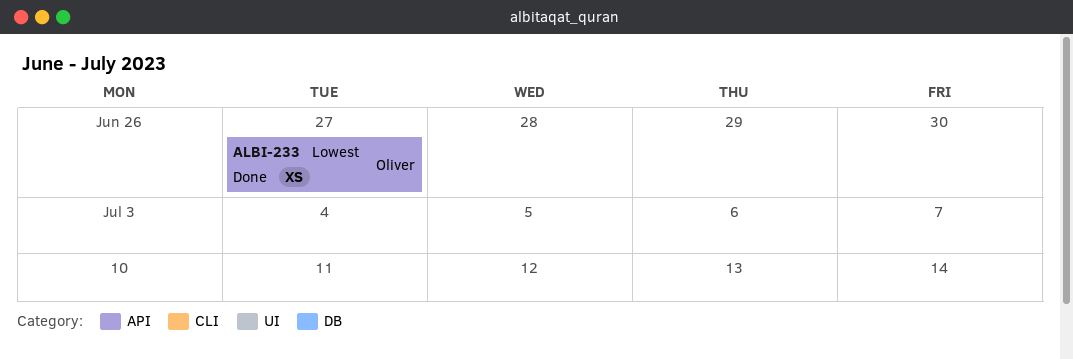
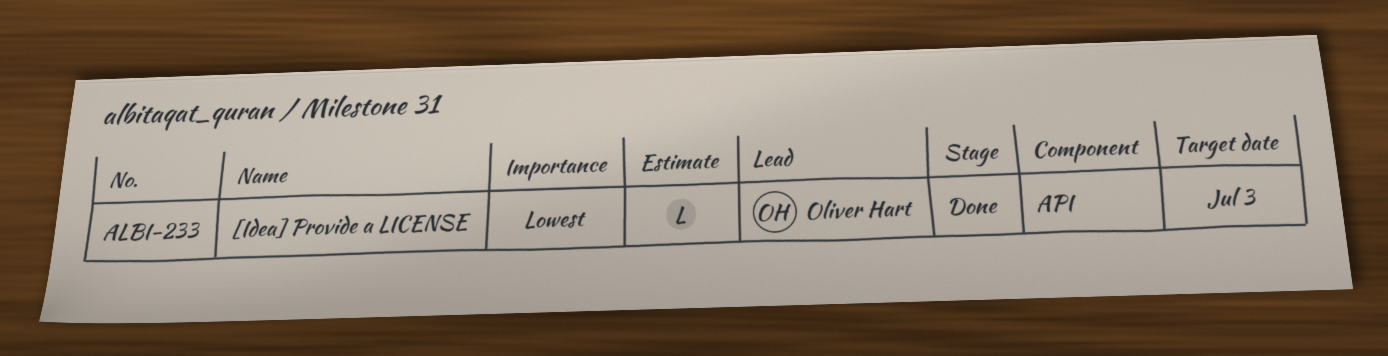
ALBI-233, estimate: XS -> L
ALBI-233, due: Jun 27 -> Jul 3

